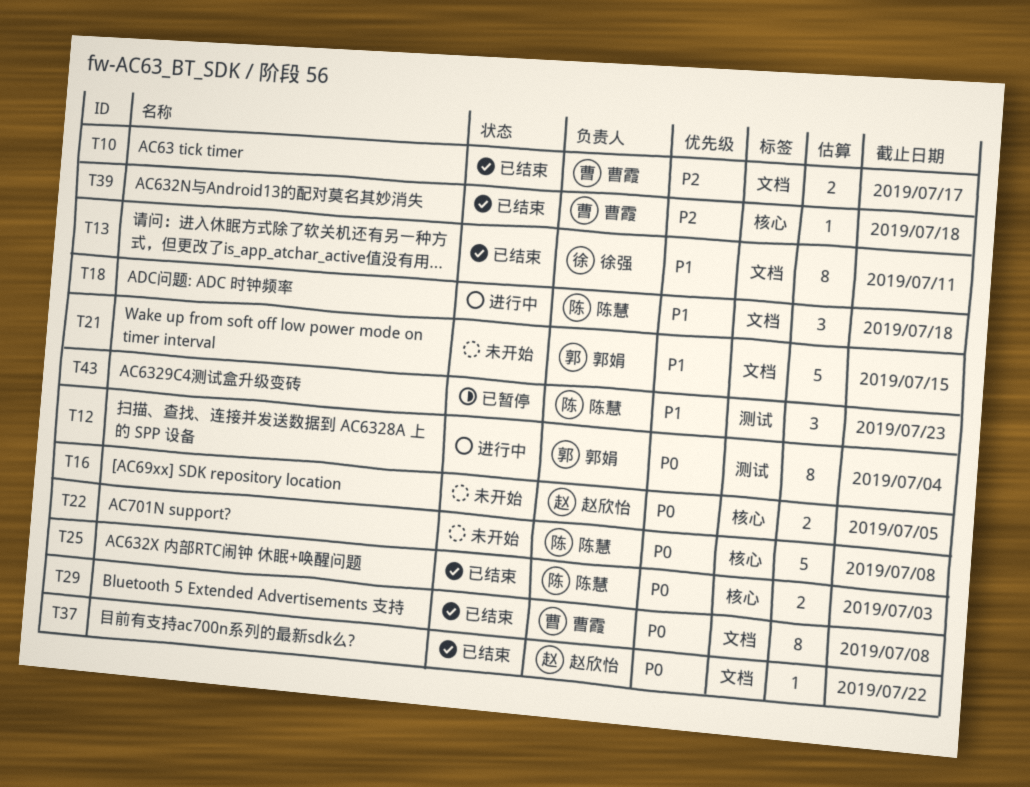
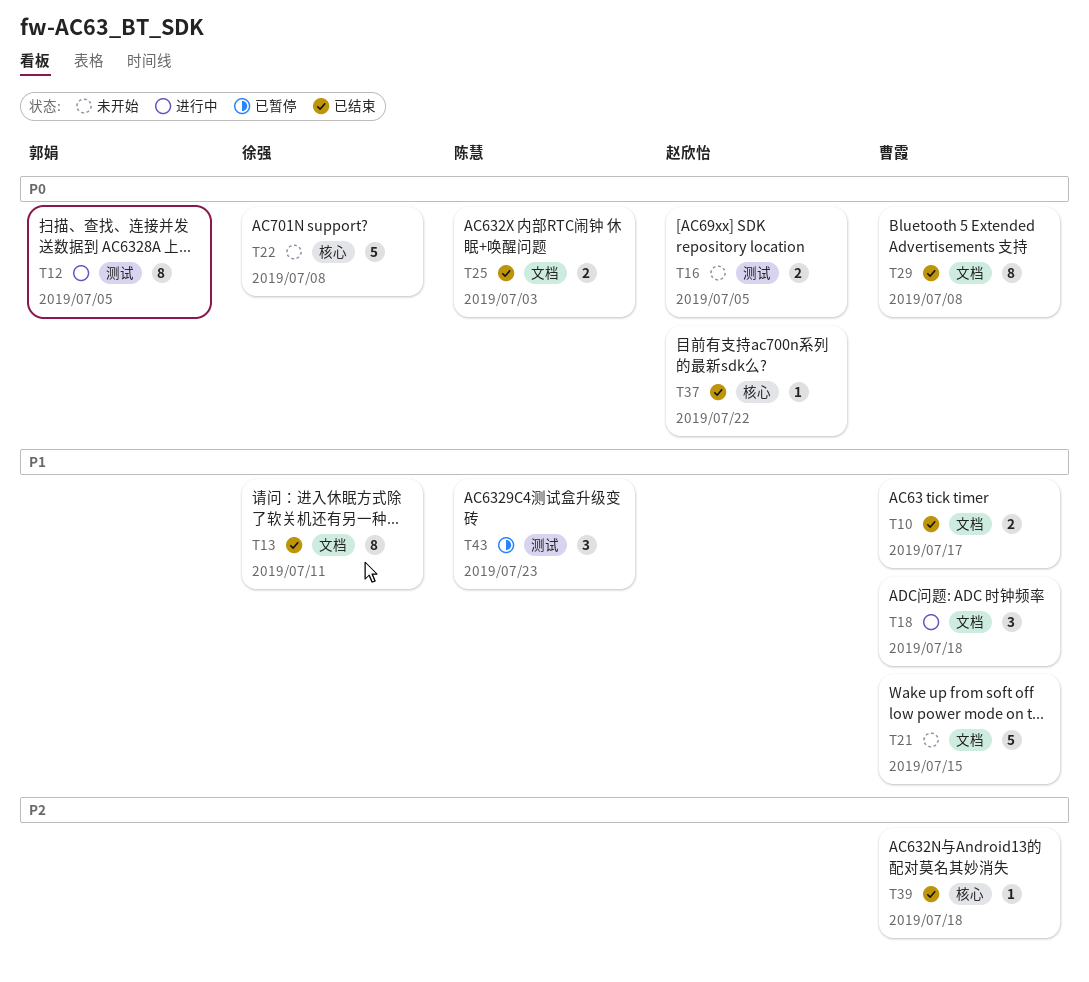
T10, priority: P2 -> P1
T12, due: Jul 4 -> Jul 5
T16, label: 核心 -> 测试
T18, owner: 陈慧 -> 曹霞
T21, owner: 郭娟 -> 曹霞
T22, owner: 陈慧 -> 徐强
T25, label: 核心 -> 文档
T37, label: 文档 -> 核心

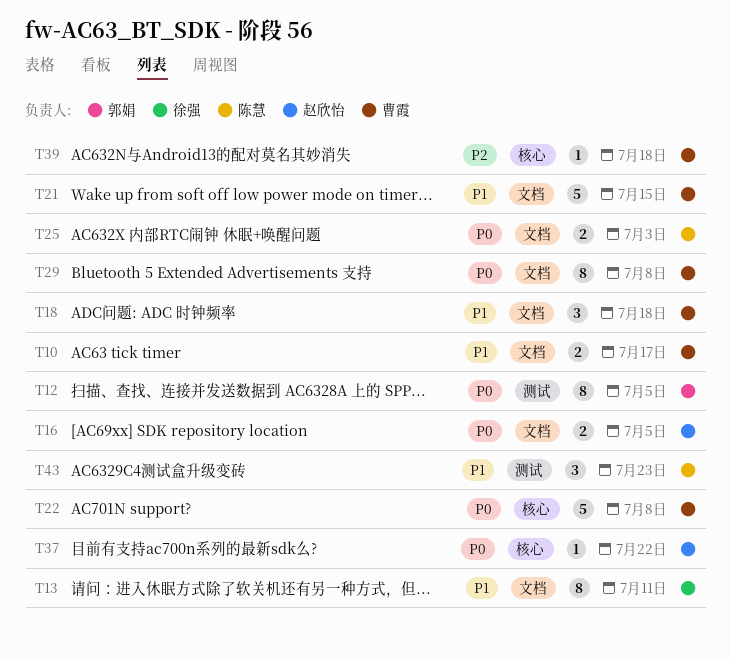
T16, label: 测试 -> 文档
T22, owner: 徐强 -> 曹霞

